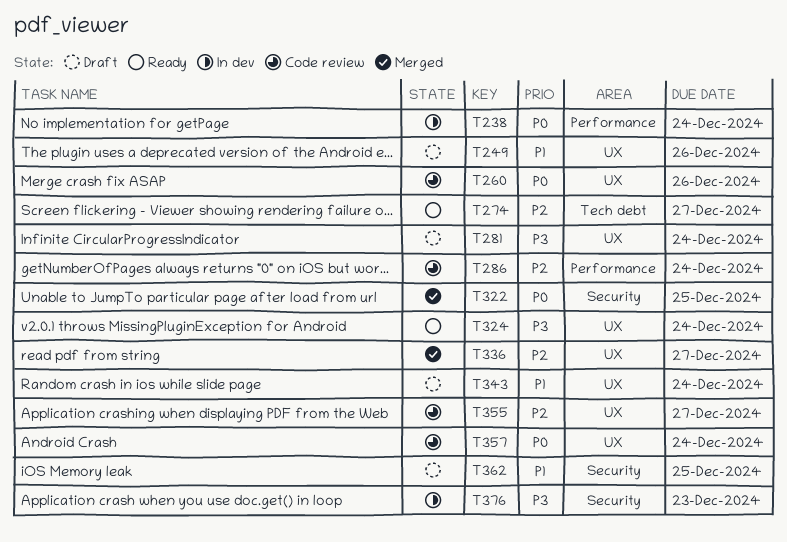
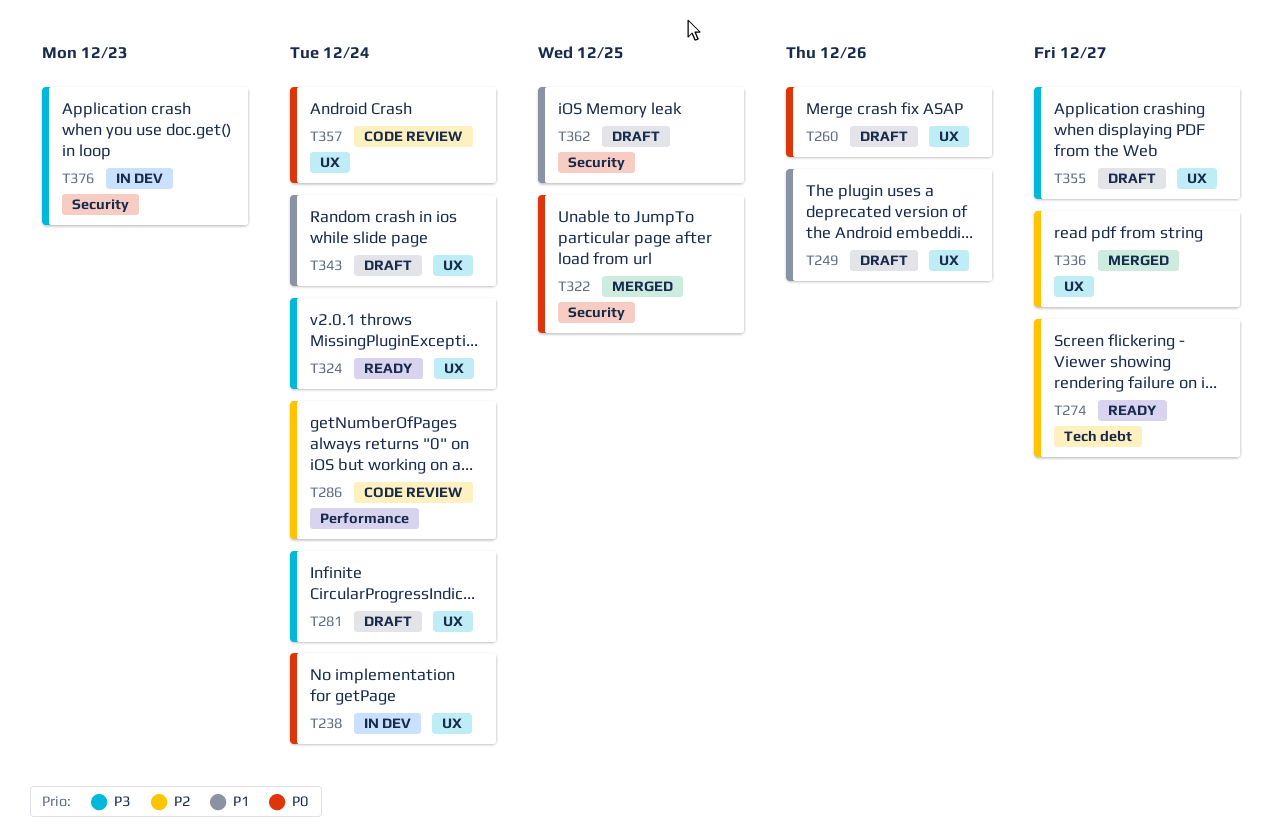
T238, label: Performance -> UX
T260, status: Code review -> Draft
T355, status: Code review -> Draft
T355, priority: P2 -> P3

